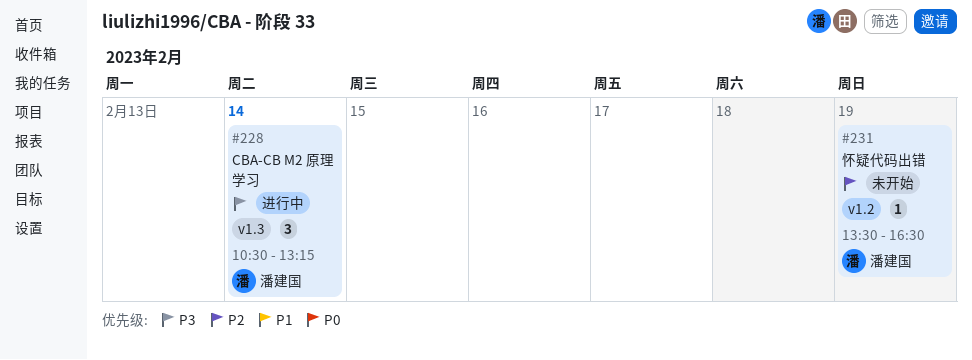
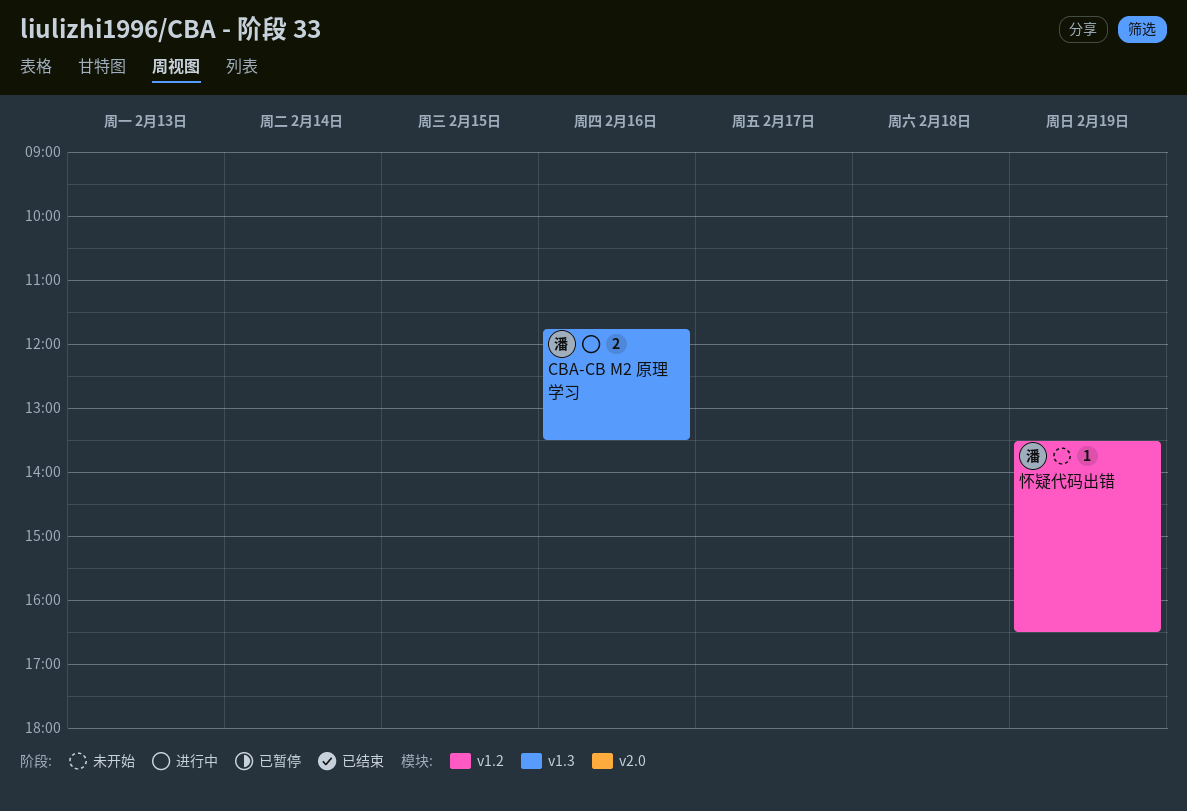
CBA-CB M2 原理学习, estimate: 3 -> 2
CBA-CB M2 原理学习, day: Feb 14 -> Feb 16
CBA-CB M2 原理学习, begins: 10:30 -> 11:45
CBA-CB M2 原理学习, ends: 13:15 -> 13:30

